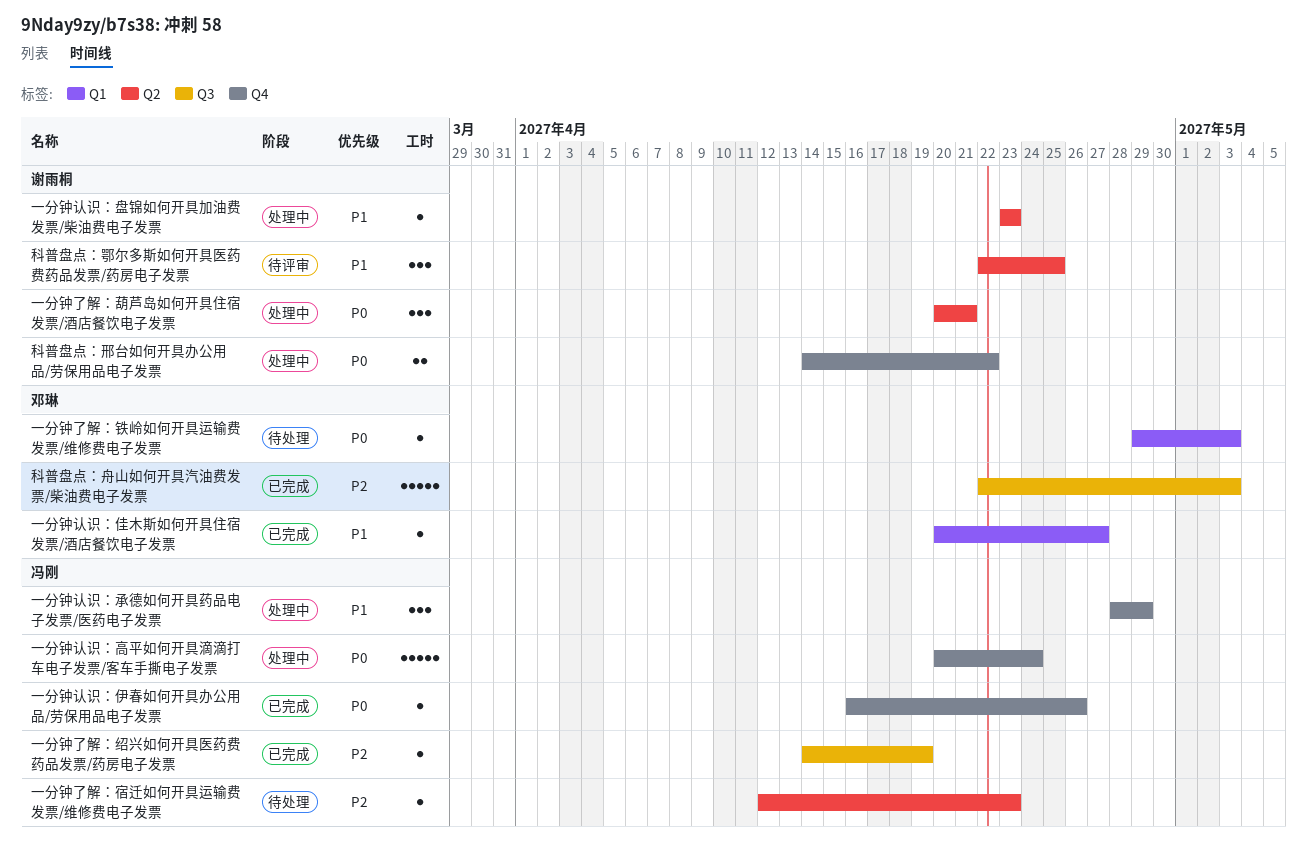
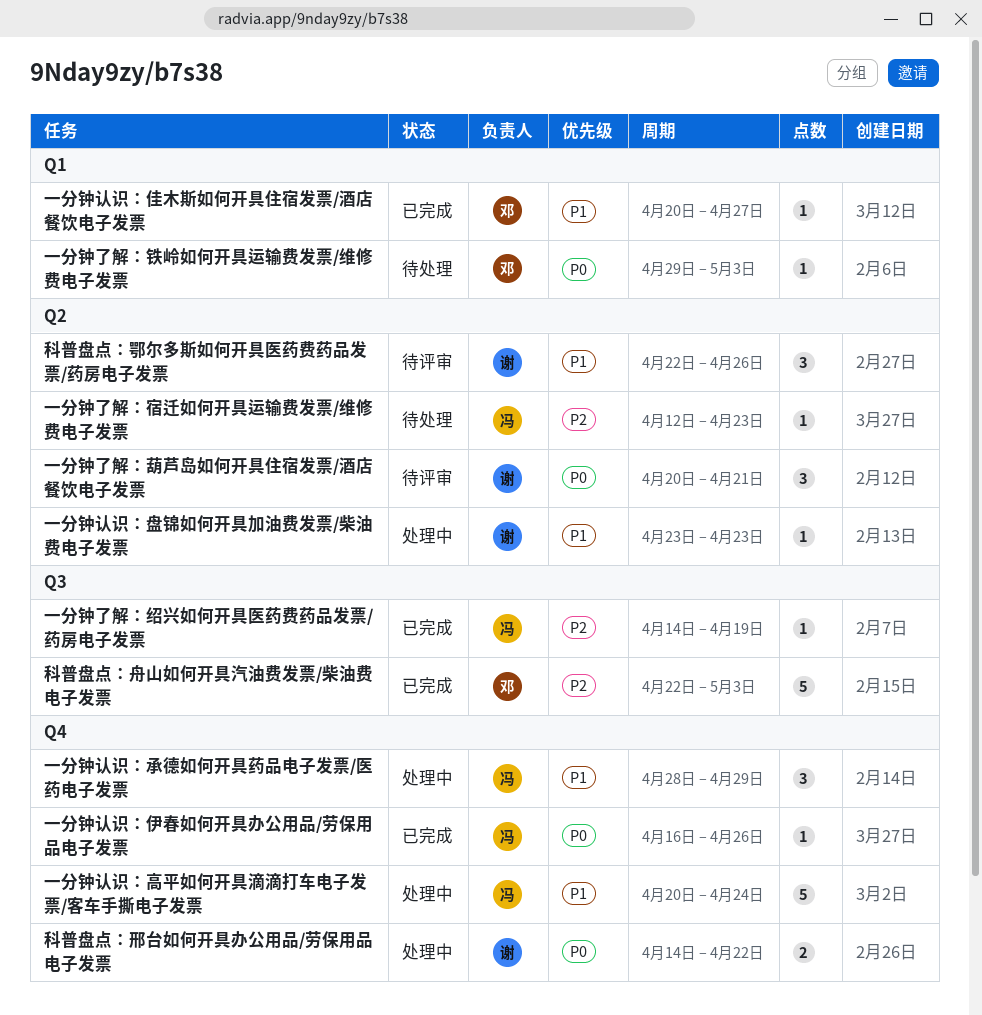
一分钟了解：葫芦岛如何开具住宿发票/酒店餐饮电子发票, status: 处理中 -> 待评审
一分钟认识：高平如何开具滴滴打车电子发票/客车手撕电子发票, priority: P0 -> P1
科普盘点：鄂尔多斯如何开具医药费药品发票/药房电子发票, due: Apr 25 -> Apr 26

